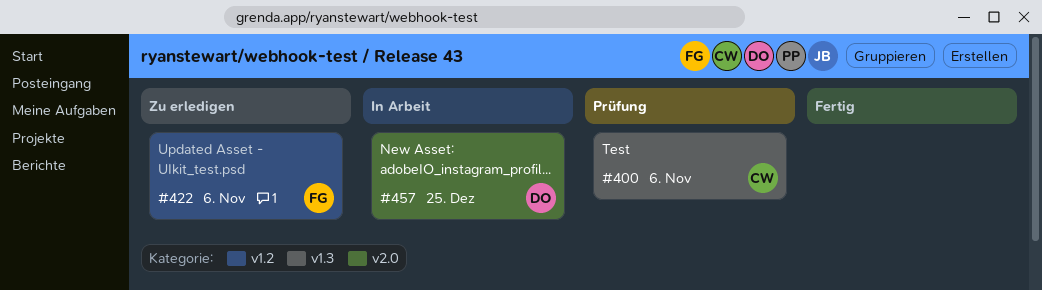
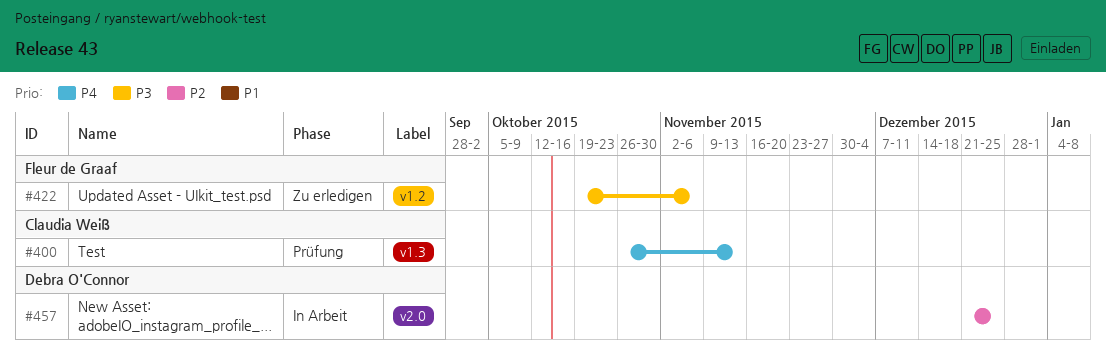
#400, due: Nov 6 -> Nov 13

